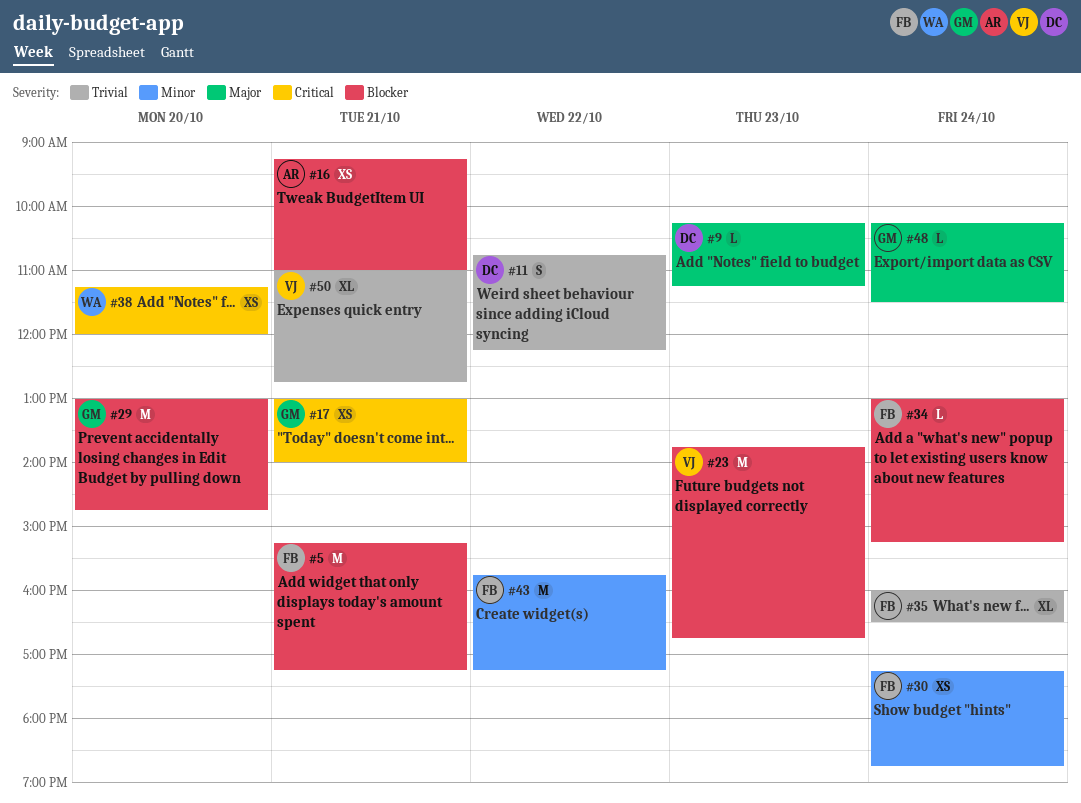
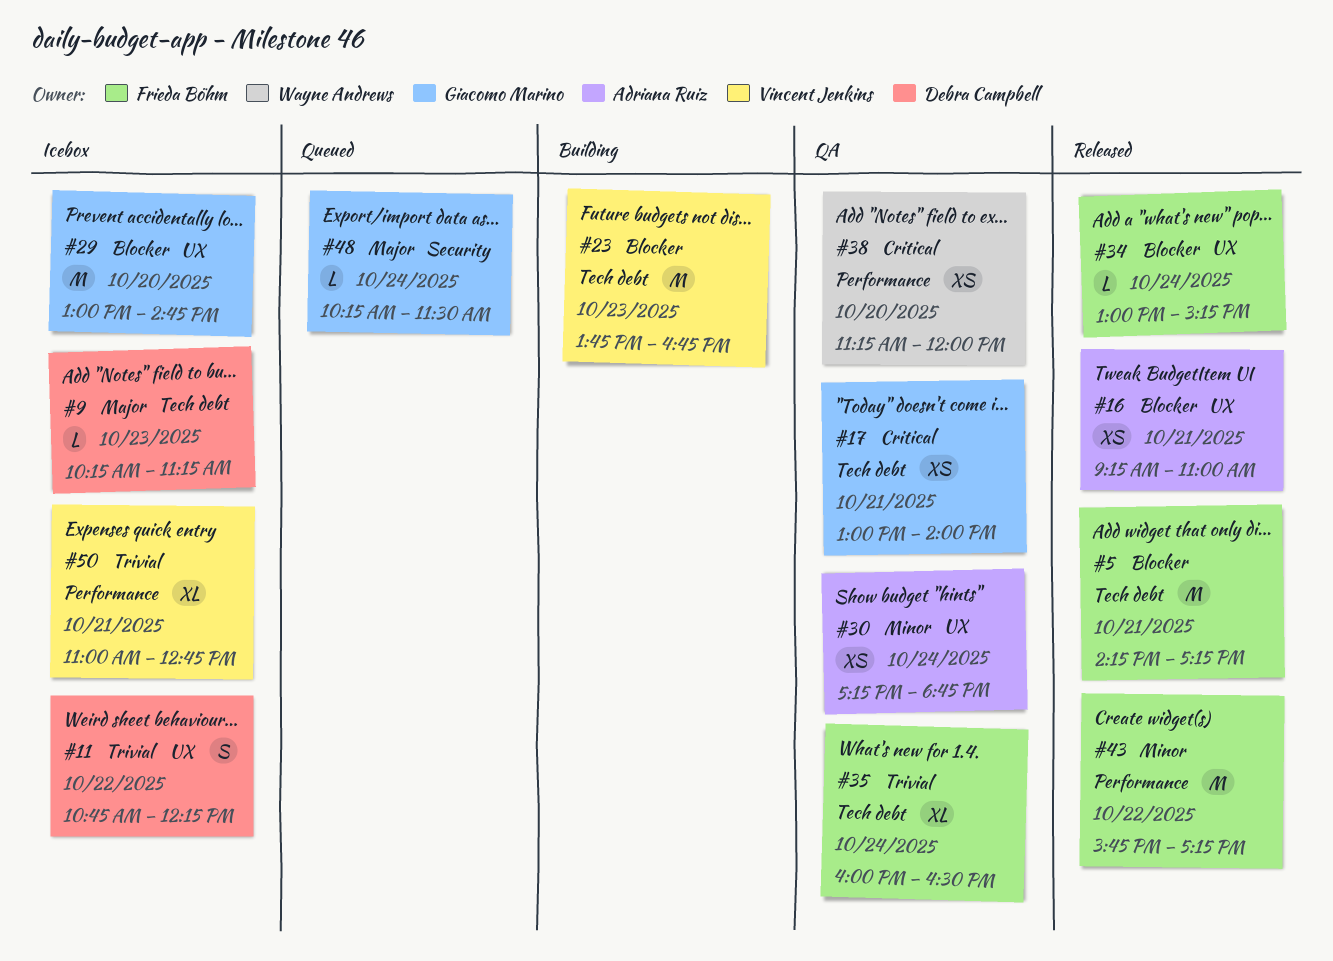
#5, begins: 15:15 -> 14:15
#30, owner: Frieda Böhm -> Adriana Ruiz

